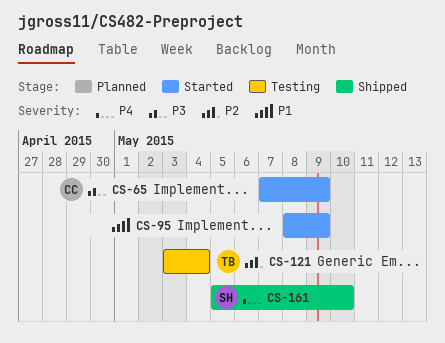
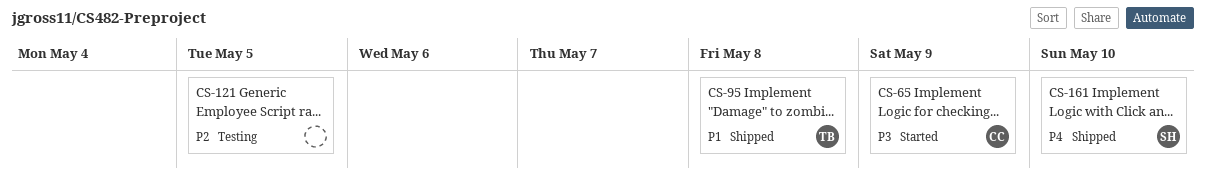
CS-95, status: Started -> Shipped
CS-95, owner: none -> TB
CS-95, due: May 9 -> May 8
CS-121, owner: TB -> none
CS-121, due: May 4 -> May 5

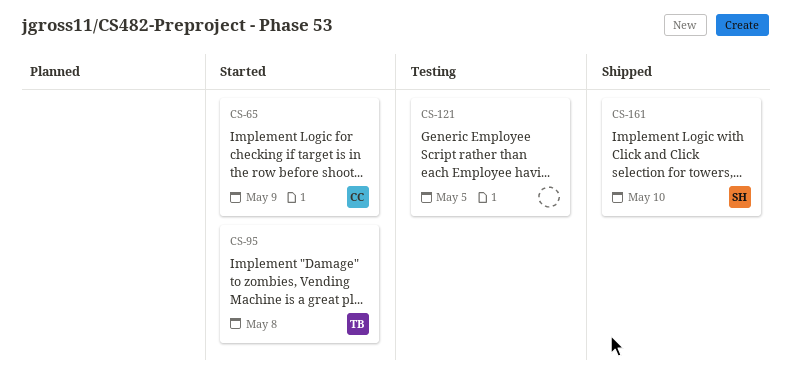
CS-95, status: Shipped -> Started

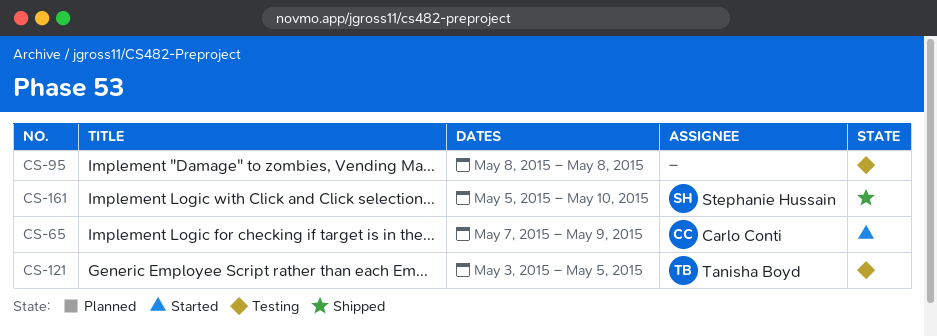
CS-95, status: Started -> Testing
CS-95, owner: Tanisha Boyd -> none
CS-121, owner: none -> Tanisha Boyd

